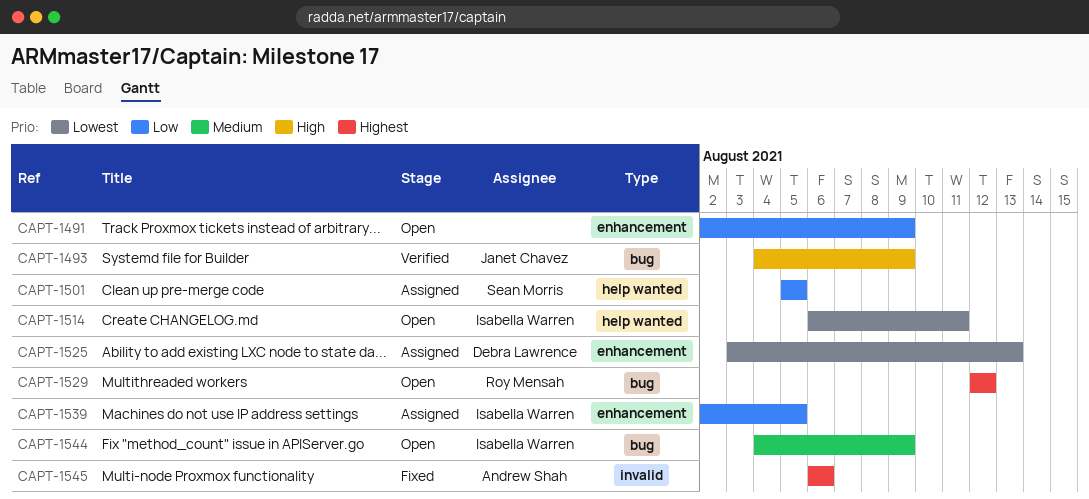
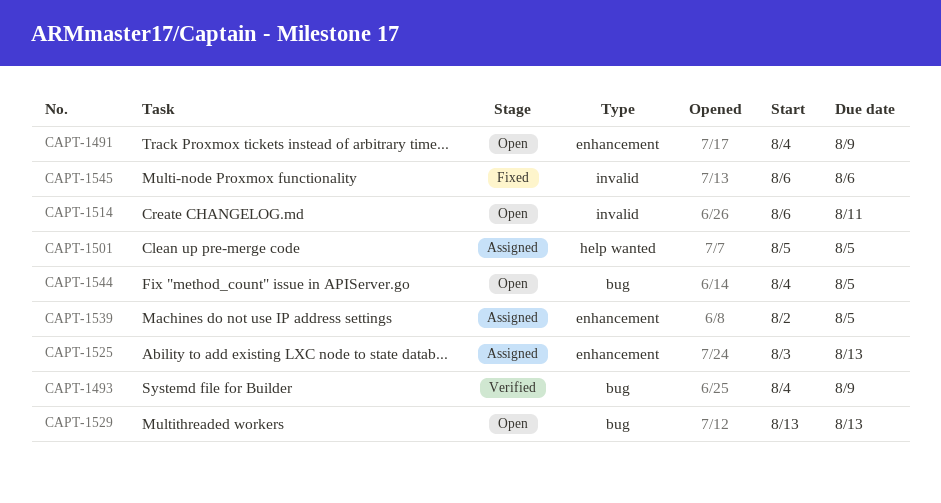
CAPT-1491, start: Aug 2 -> Aug 4
CAPT-1514, label: help wanted -> invalid
CAPT-1529, start: Aug 12 -> Aug 13
CAPT-1529, due: Aug 12 -> Aug 13
CAPT-1544, due: Aug 9 -> Aug 5

